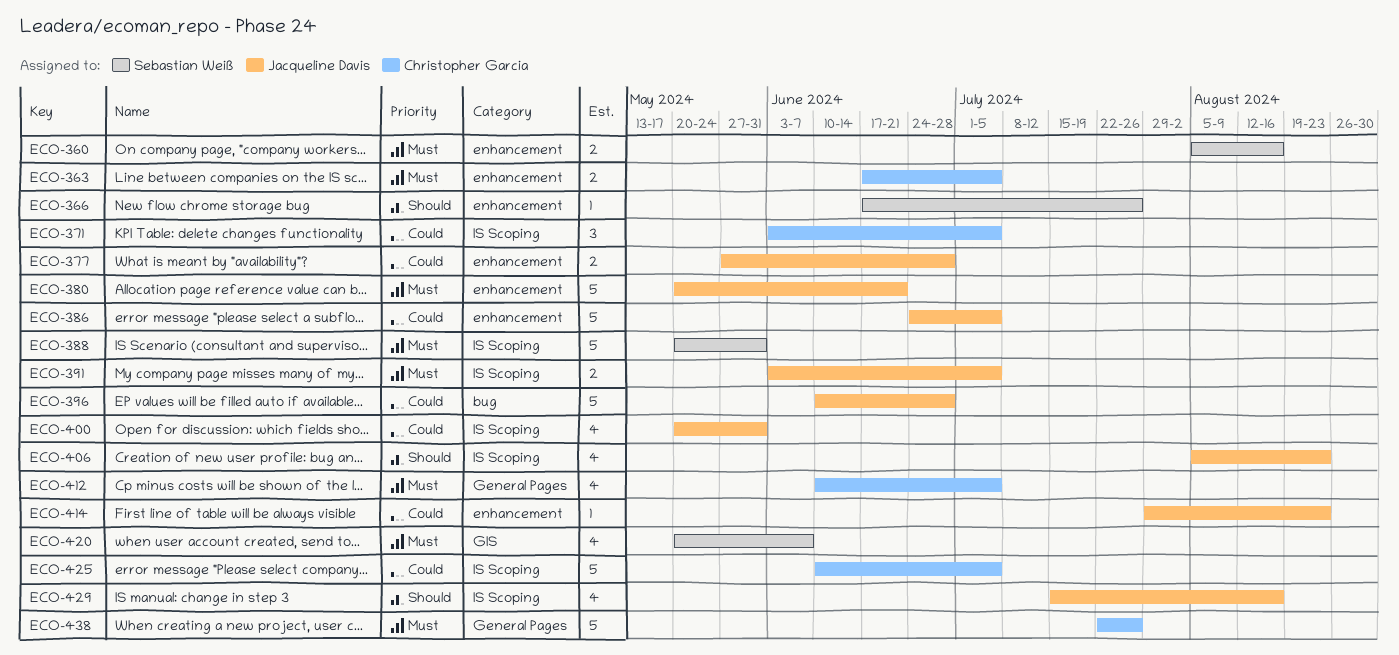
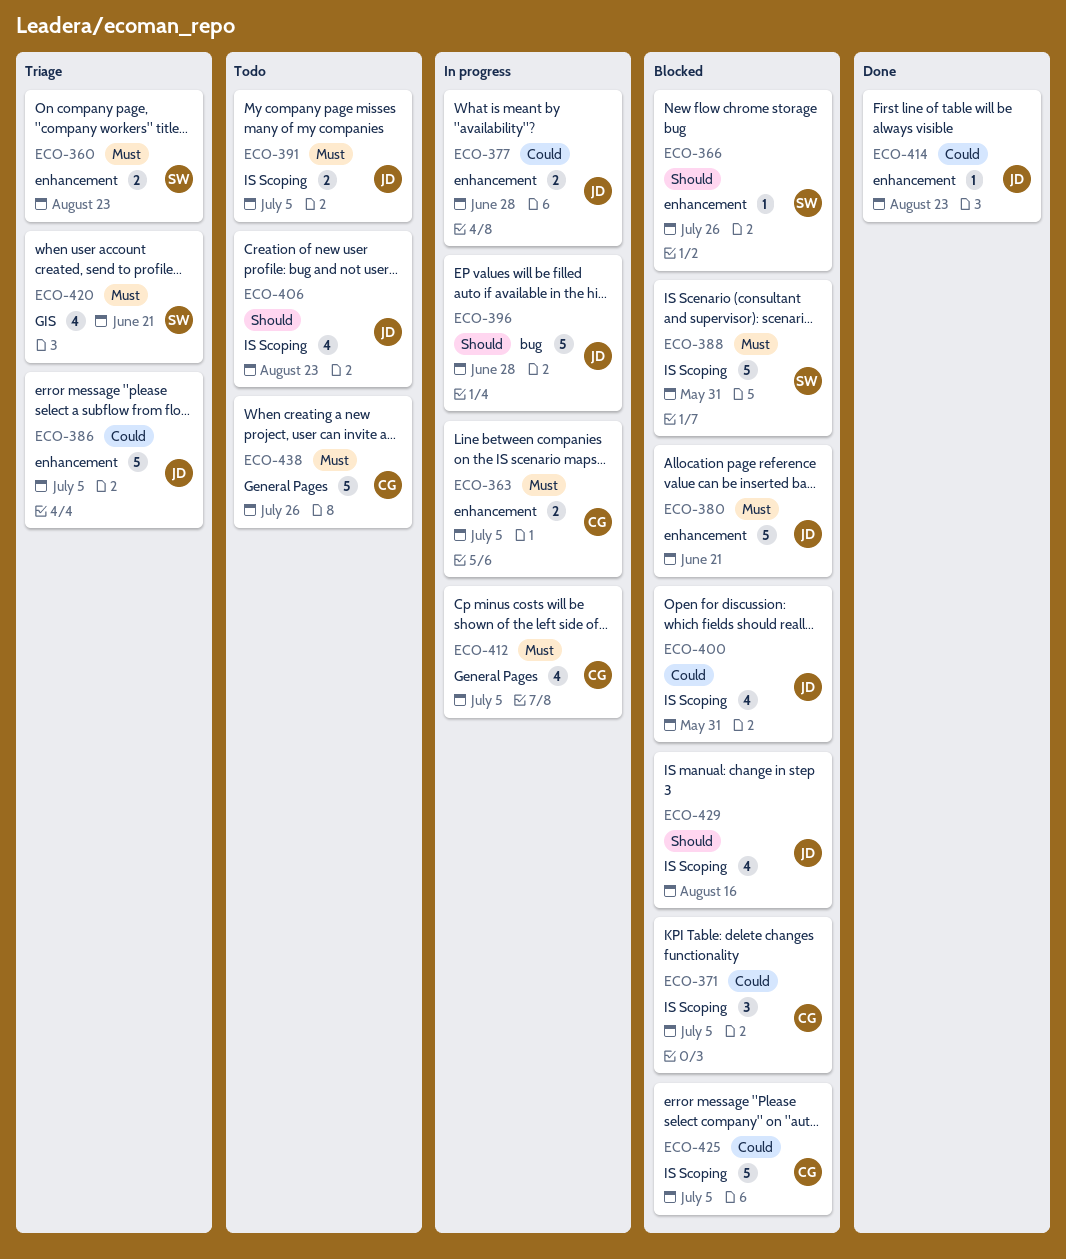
ECO-360, due: Aug 16 -> Aug 23
ECO-396, priority: Could -> Should
ECO-420, due: Jun 7 -> Jun 21

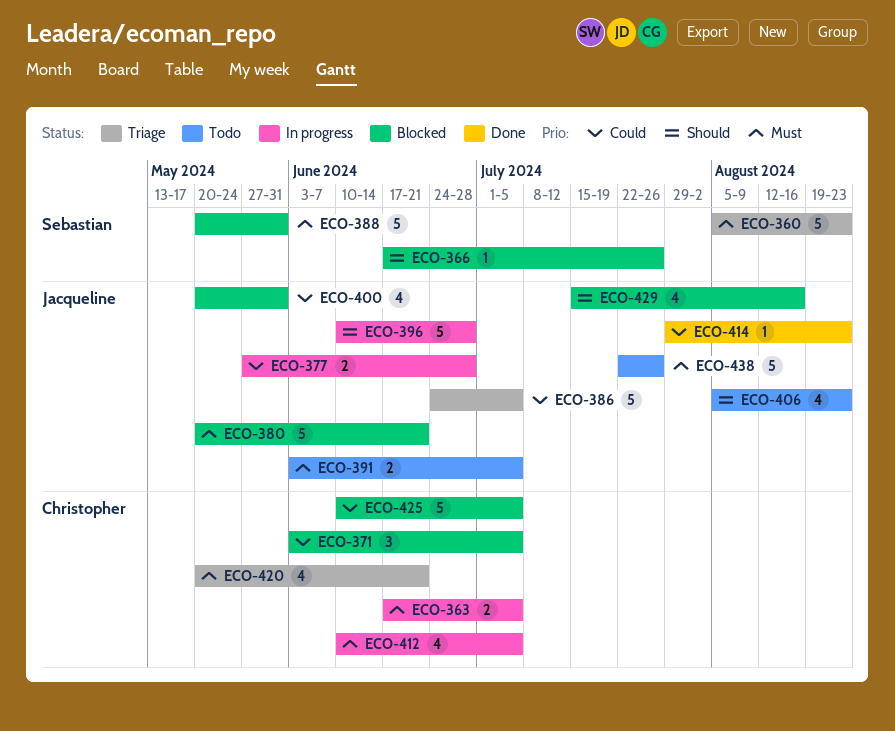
ECO-360, estimate: 2 -> 5
ECO-420, owner: Sebastian -> Christopher
ECO-438, owner: Christopher -> Jacqueline

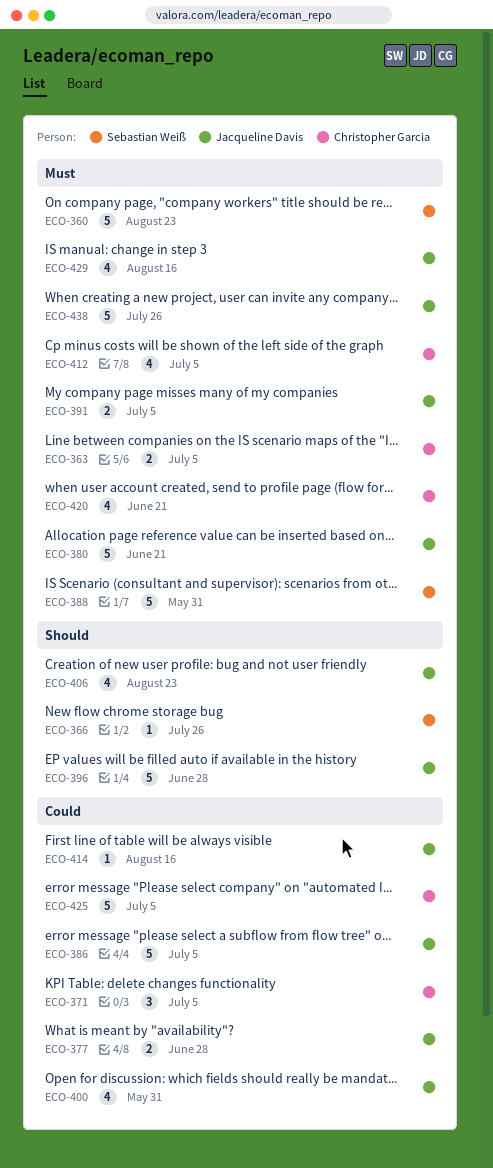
ECO-414, due: Aug 23 -> Aug 16
ECO-429, priority: Should -> Must

